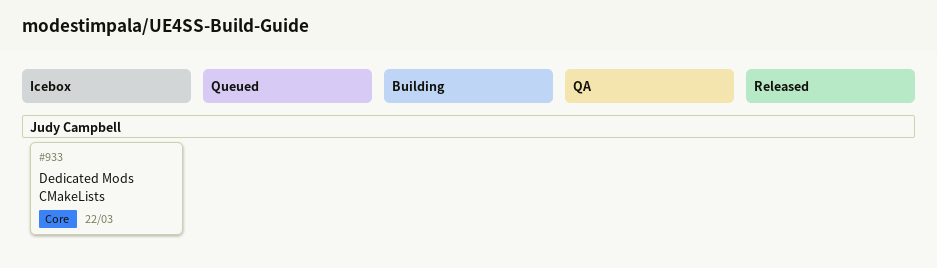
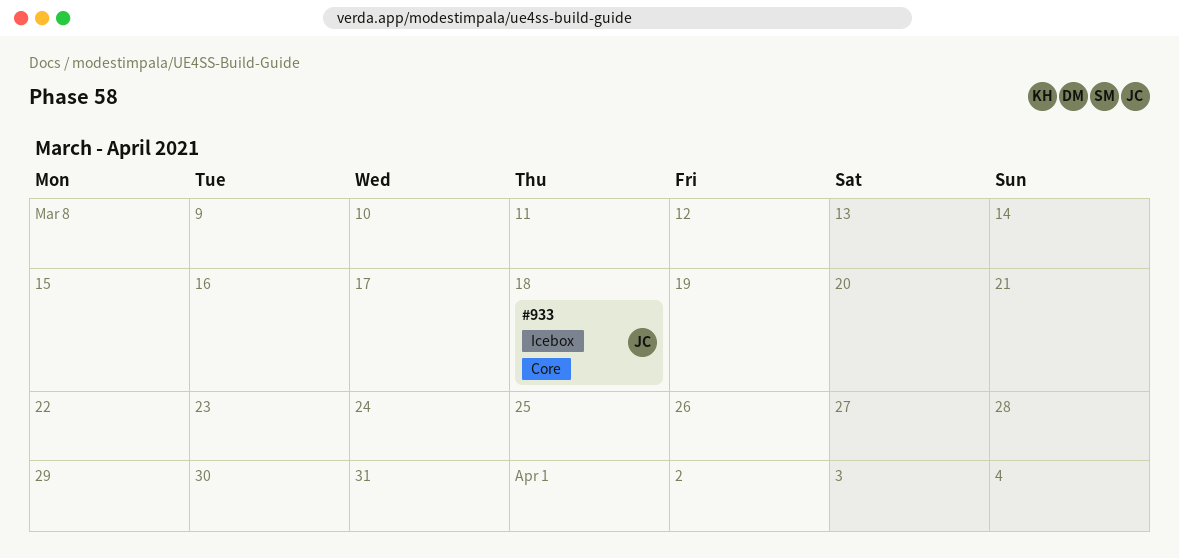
#933, due: Mar 22 -> Mar 18

